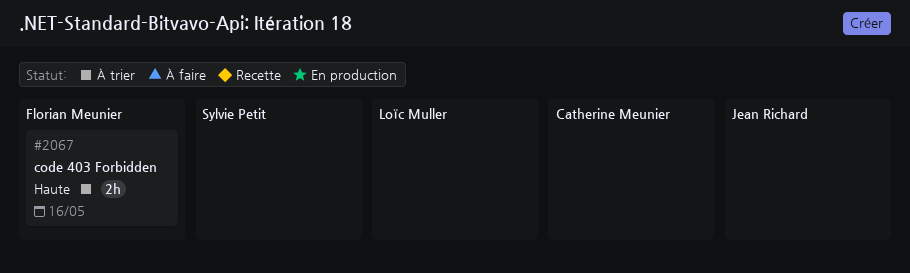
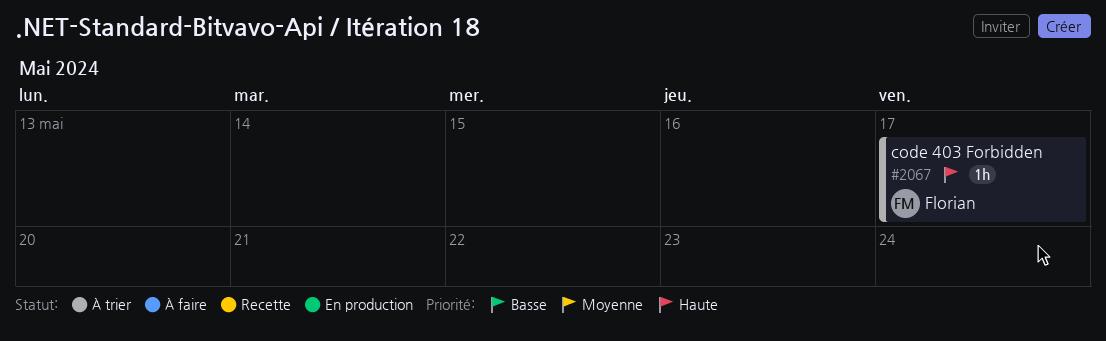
#2067, estimate: 2h -> 1h
#2067, due: May 16 -> May 17

